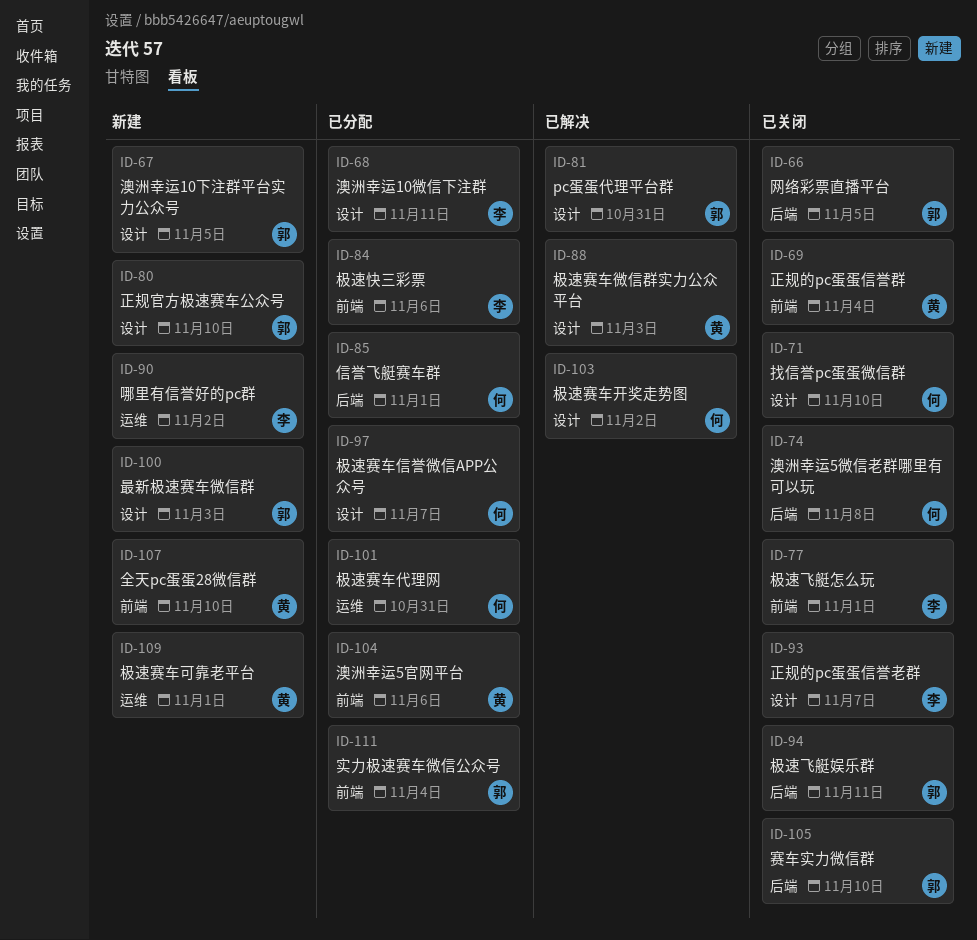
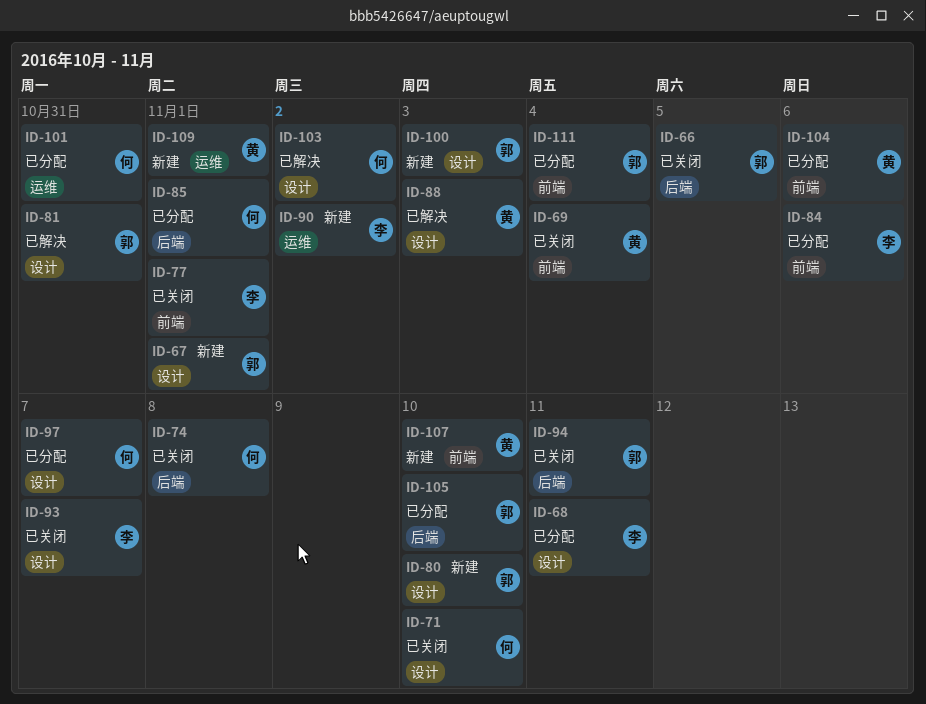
ID-67, due: Nov 5 -> Nov 1
ID-105, status: 已关闭 -> 已分配

